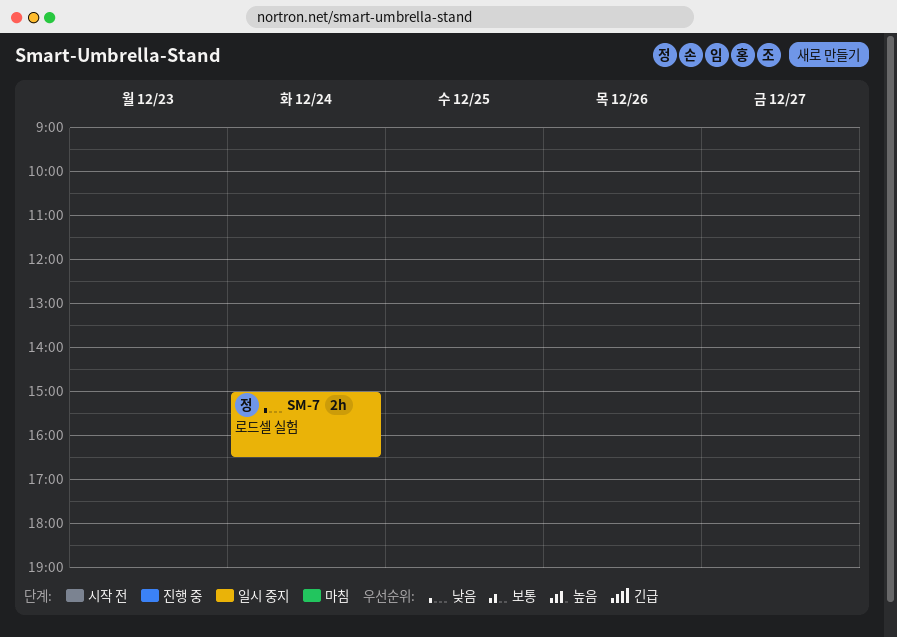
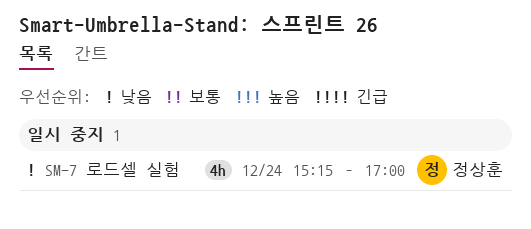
SM-7, estimate: 2h -> 4h
SM-7, begins: 15:00 -> 15:15
SM-7, ends: 16:30 -> 17:00

